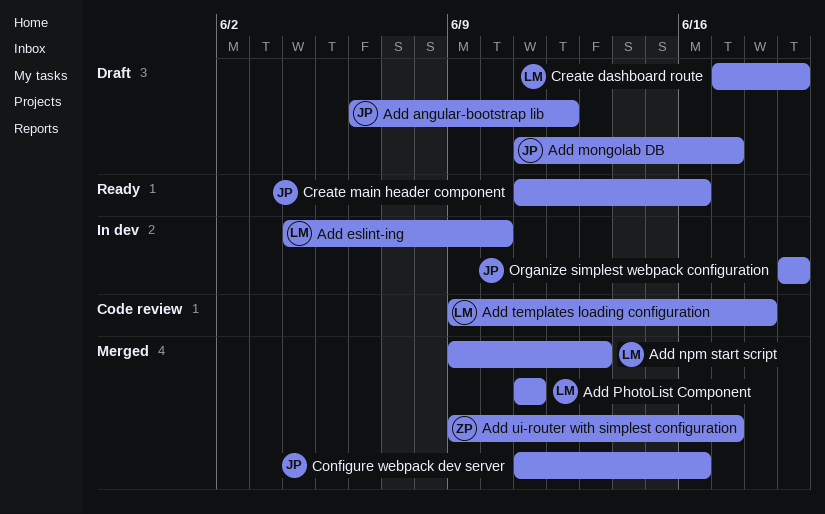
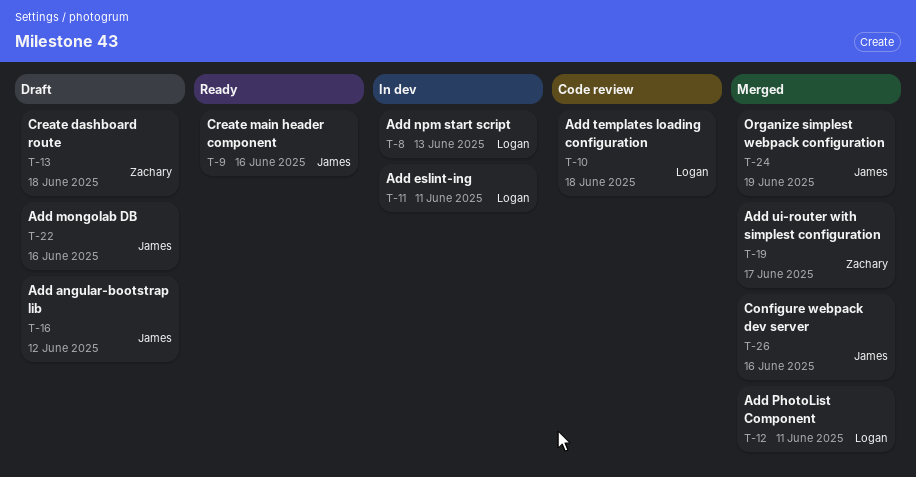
Add eslint-ing, due: Jun 10 -> Jun 11
Add mongolab DB, due: Jun 17 -> Jun 16
Add npm start script, status: Merged -> In dev
Create dashboard route, owner: Logan -> Zachary
Create dashboard route, due: Jun 19 -> Jun 18
Organize simplest webpack configuration, status: In dev -> Merged

